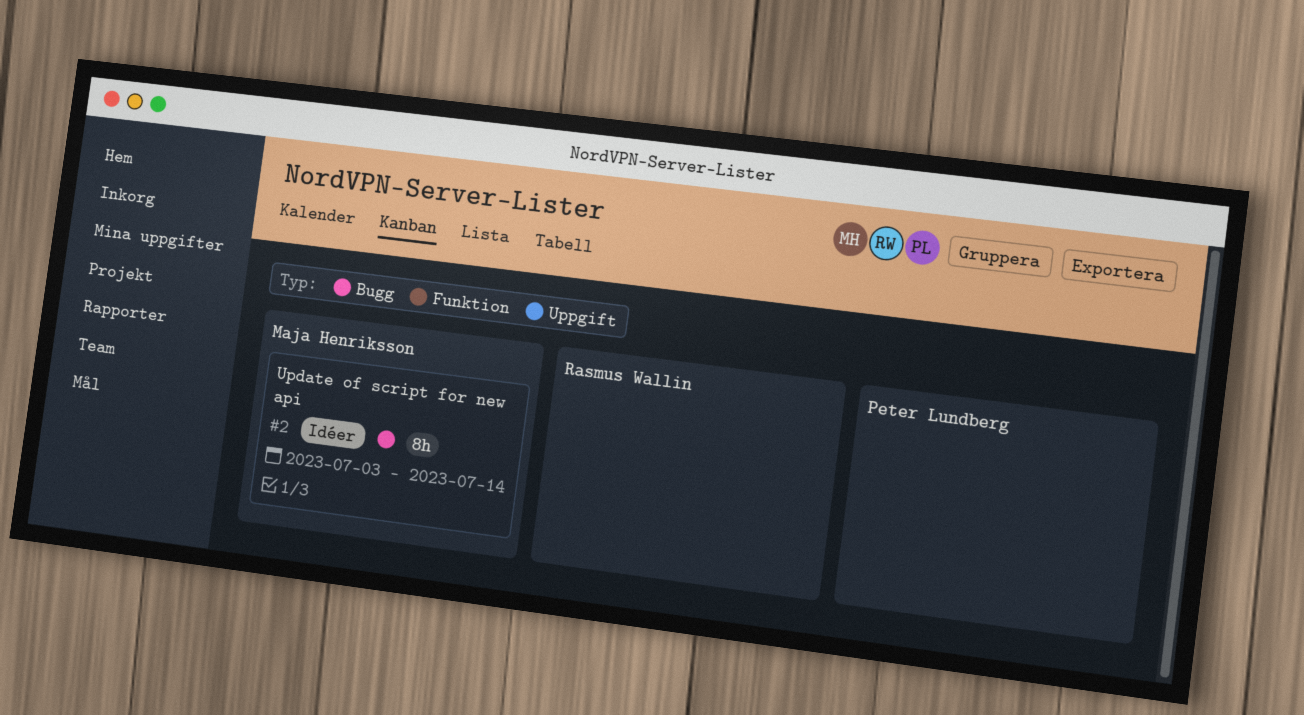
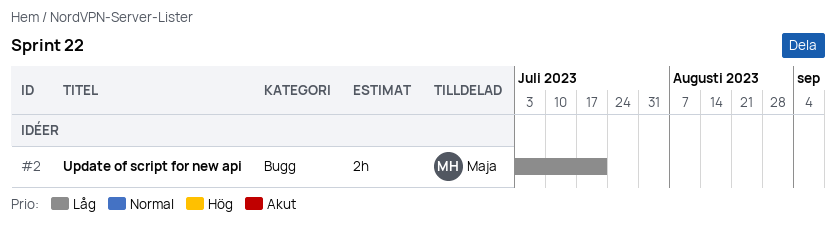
#2, estimate: 8h -> 2h
#2, due: Jul 14 -> Jul 21

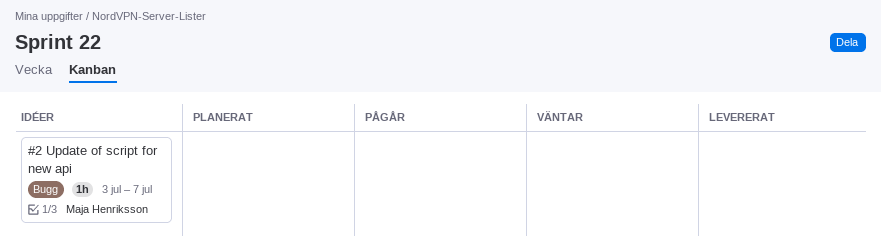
#2, estimate: 2h -> 1h
#2, due: Jul 21 -> Jul 7

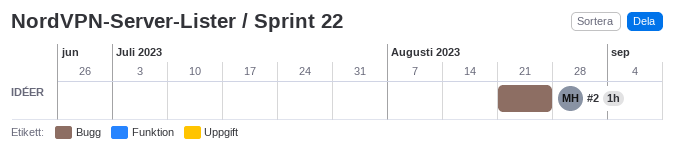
#2, start: Jul 3 -> Aug 21
#2, due: Jul 7 -> Aug 25

